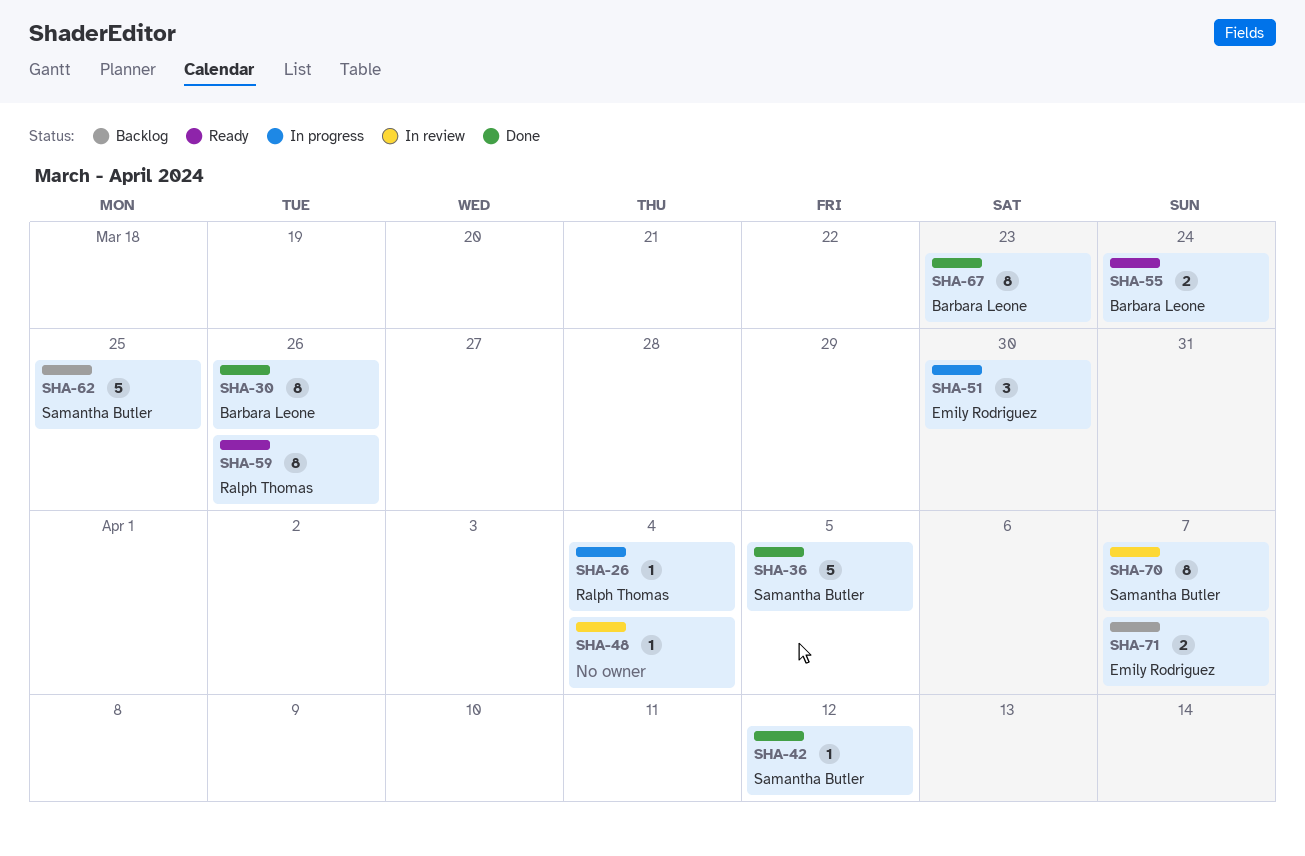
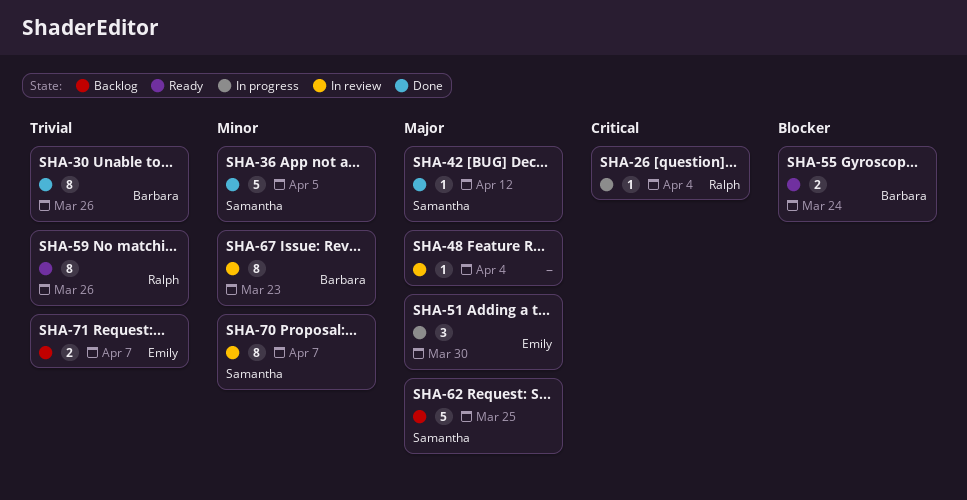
SHA-67, status: Done -> In review

